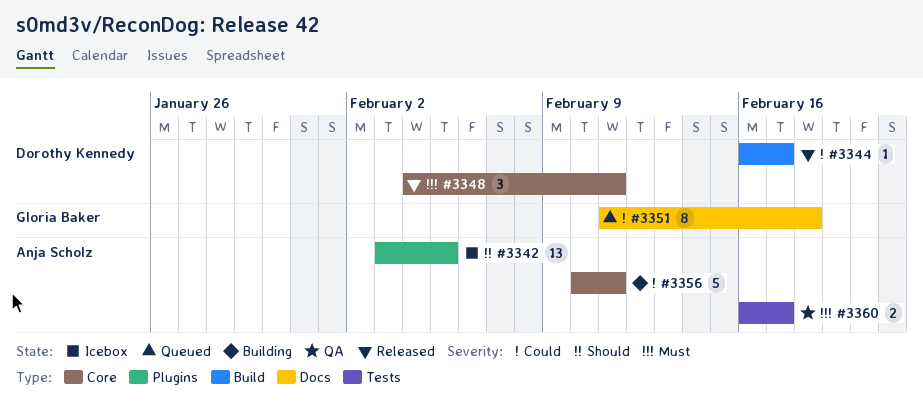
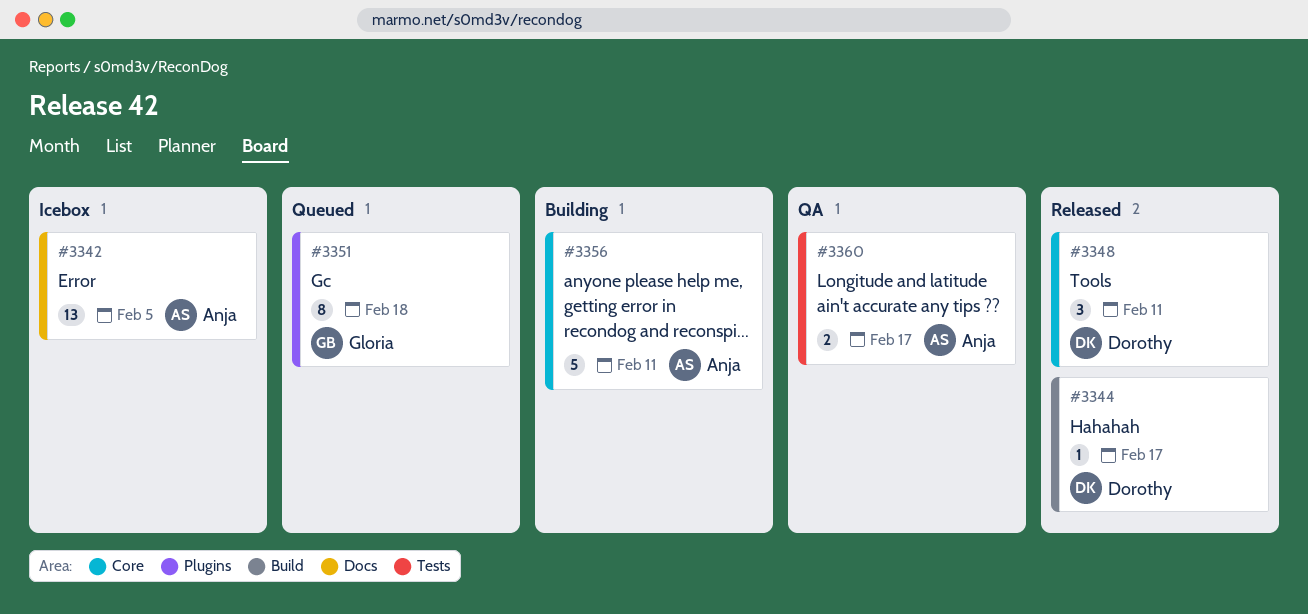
#3342, label: Plugins -> Docs
#3351, label: Docs -> Plugins

